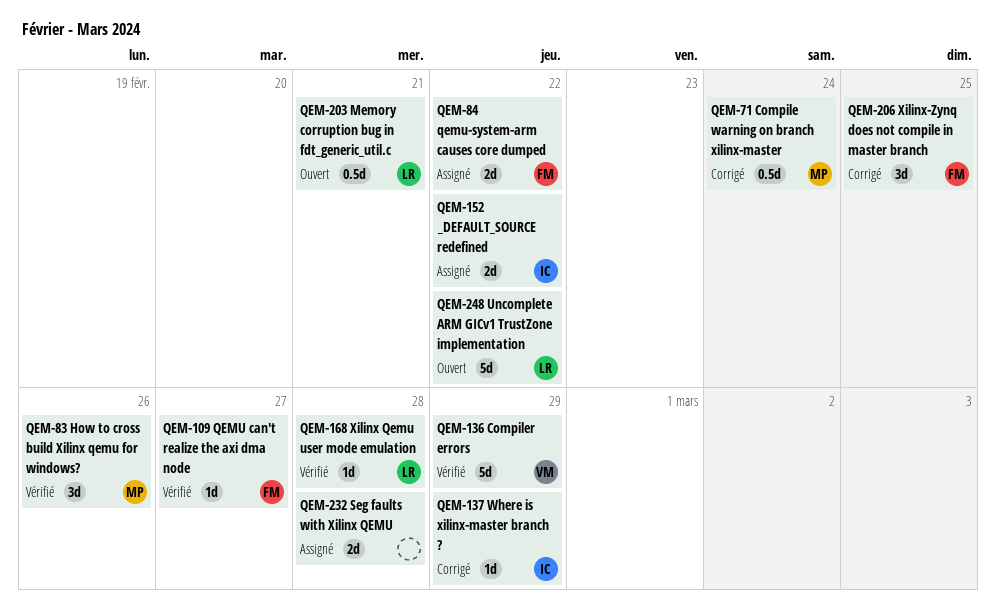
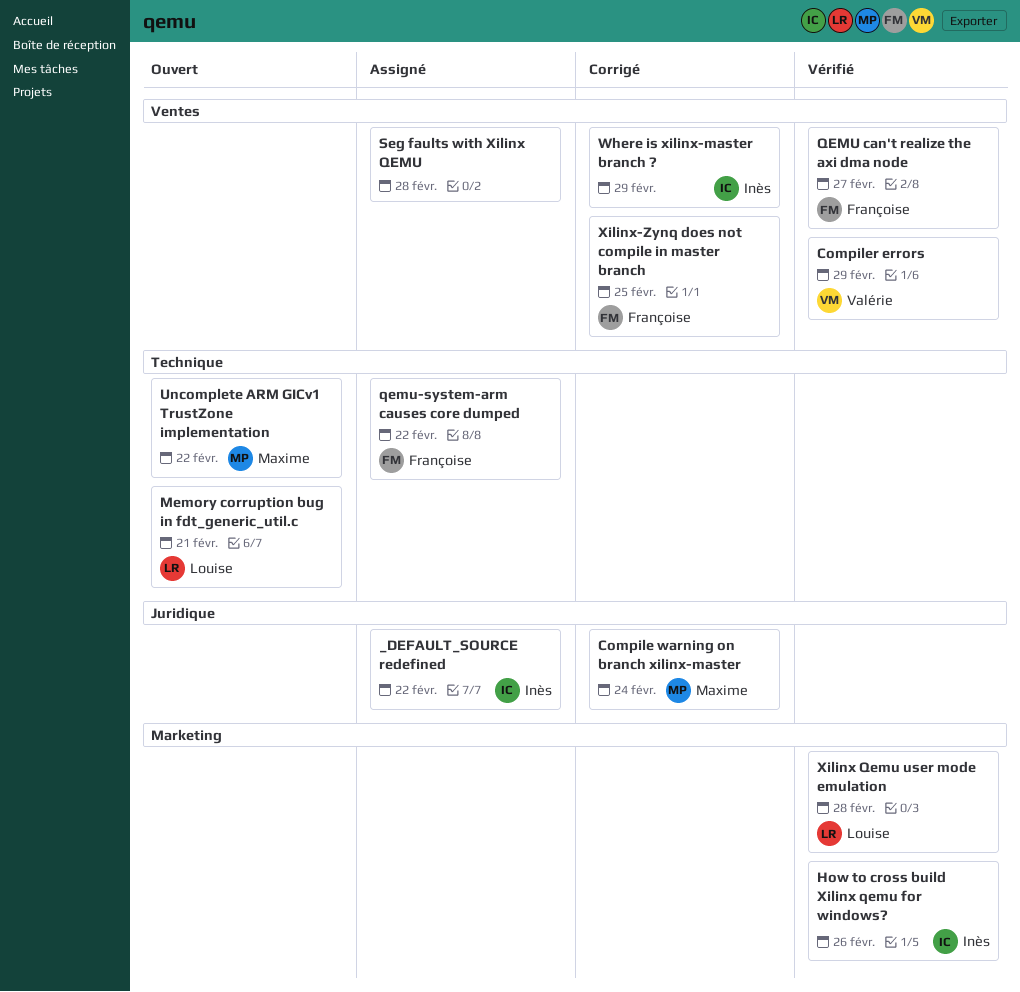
How to cross build Xilinx qemu for windows?, owner: Maxime -> Inès
Uncomplete ARM GICv1 TrustZone implementation, owner: Louise -> Maxime

